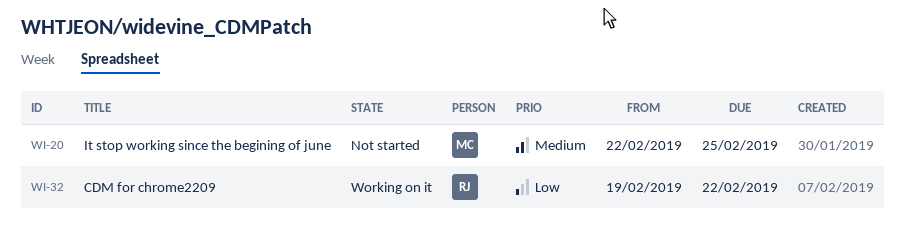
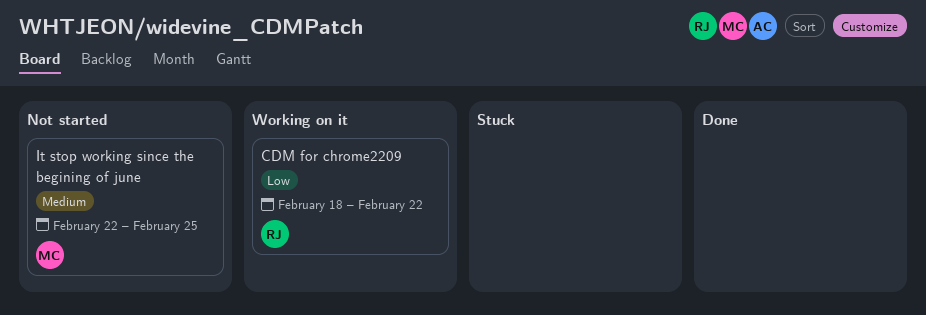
CDM for chrome2209, start: Feb 19 -> Feb 18

